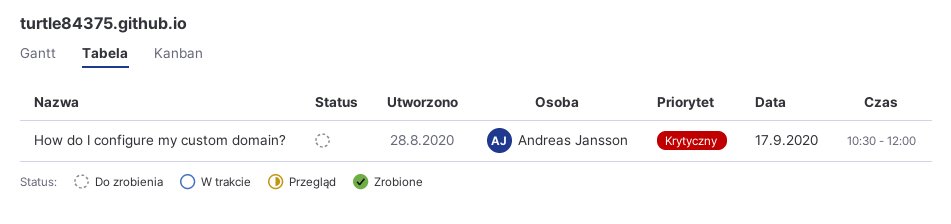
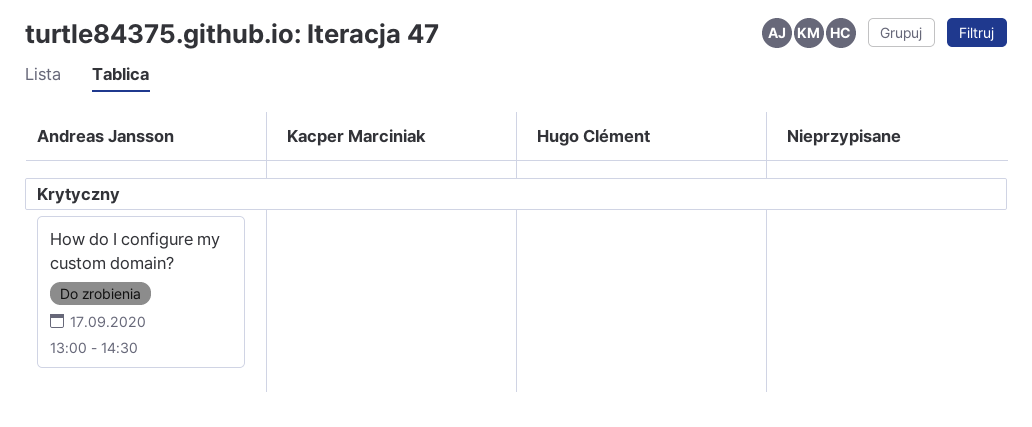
How do I configure my custom domain?, begins: 10:30 -> 13:00
How do I configure my custom domain?, ends: 12:00 -> 14:30

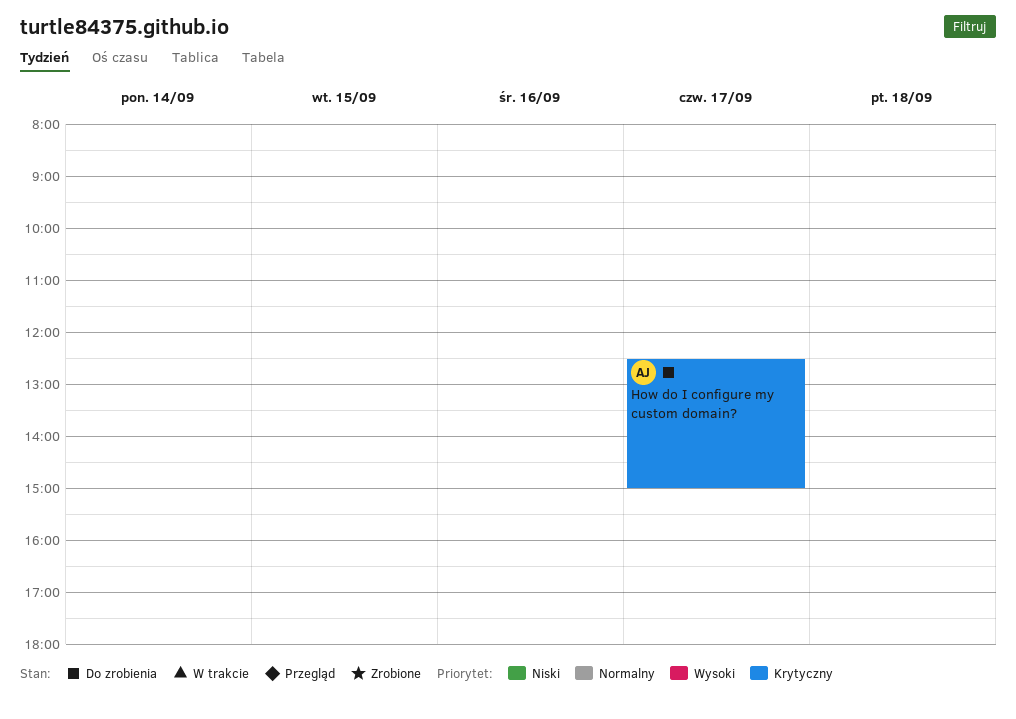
How do I configure my custom domain?, begins: 13:00 -> 12:30
How do I configure my custom domain?, ends: 14:30 -> 15:00

